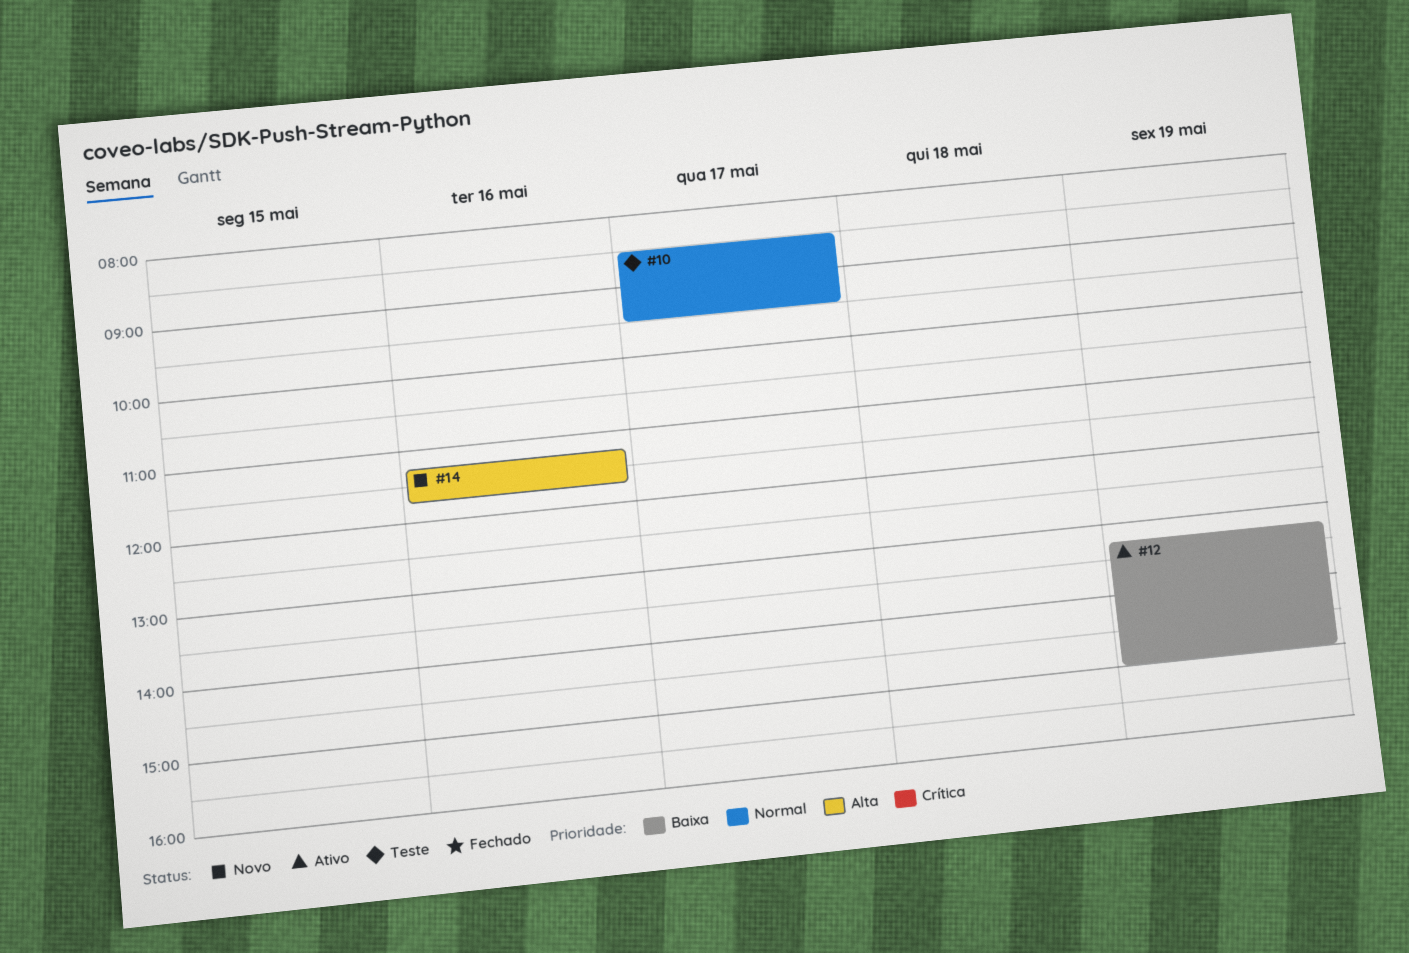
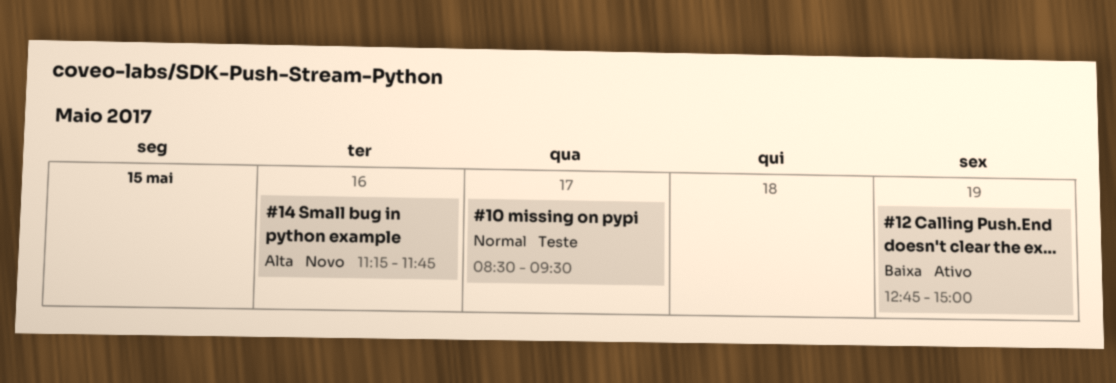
#12, begins: 13:15 -> 12:45

